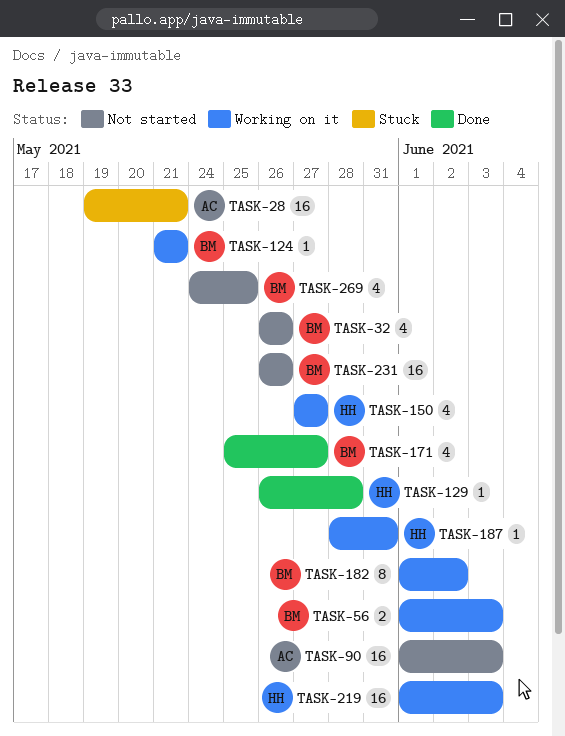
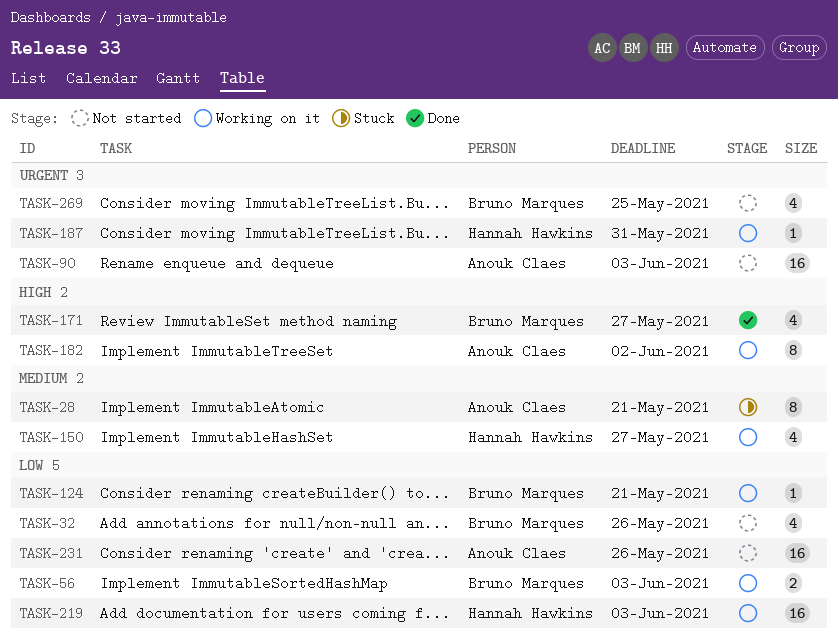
TASK-28, estimate: 16 -> 8
TASK-129: present -> none
TASK-182, owner: Bruno Marques -> Anouk Claes
TASK-231, owner: Bruno Marques -> Anouk Claes

